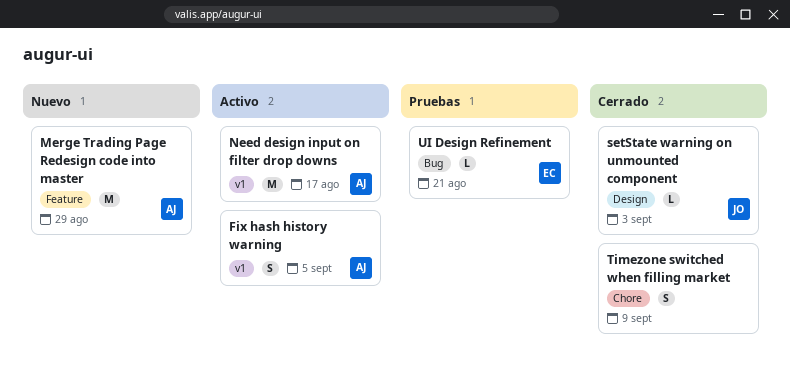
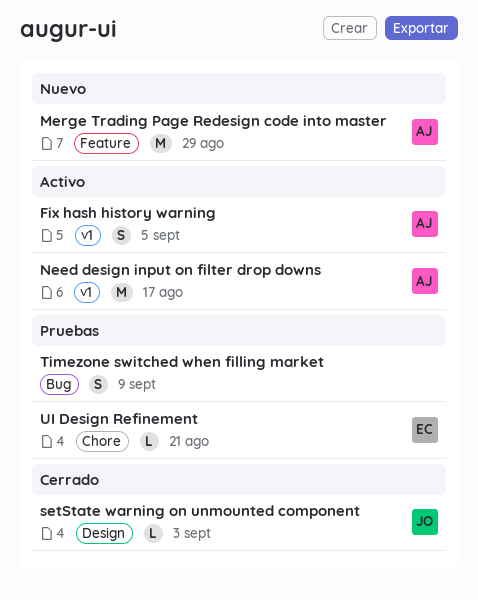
Timezone switched when filling market, status: Cerrado -> Pruebas
Timezone switched when filling market, label: Chore -> Bug
UI Design Refinement, label: Bug -> Chore

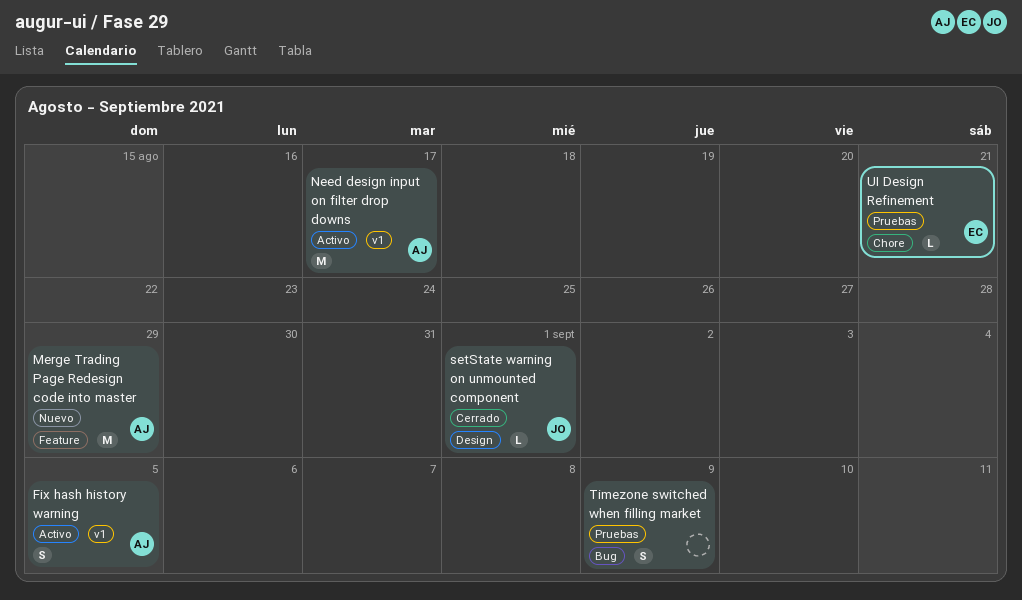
setState warning on unmounted component, due: Sep 3 -> Sep 1

